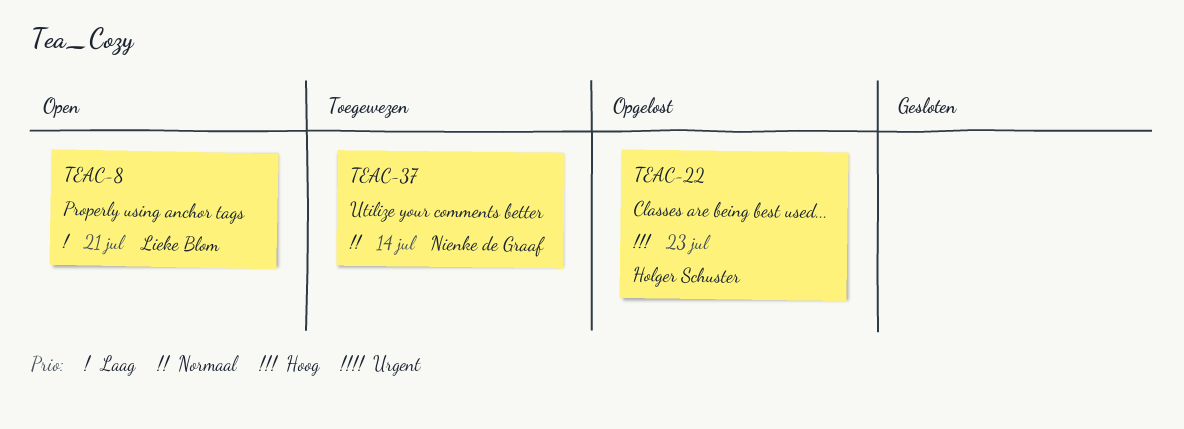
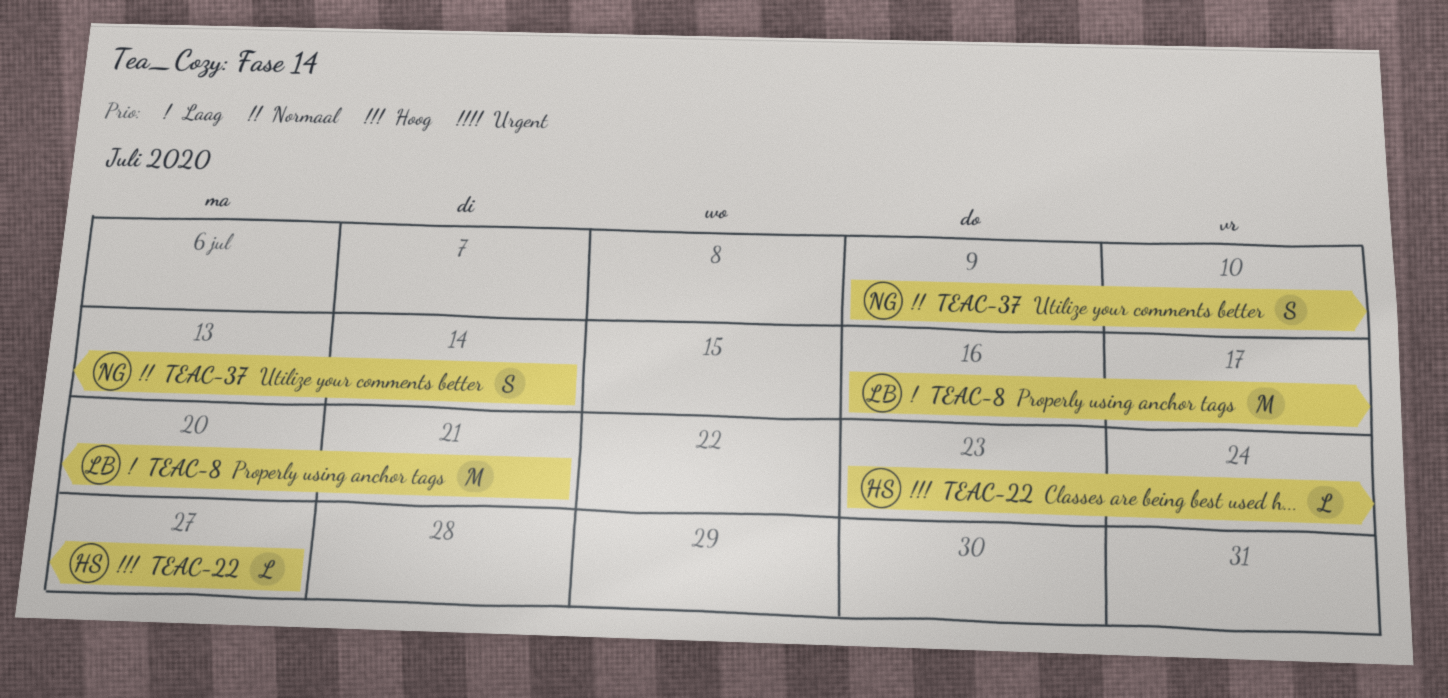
TEAC-22, due: Jul 23 -> Jul 27

